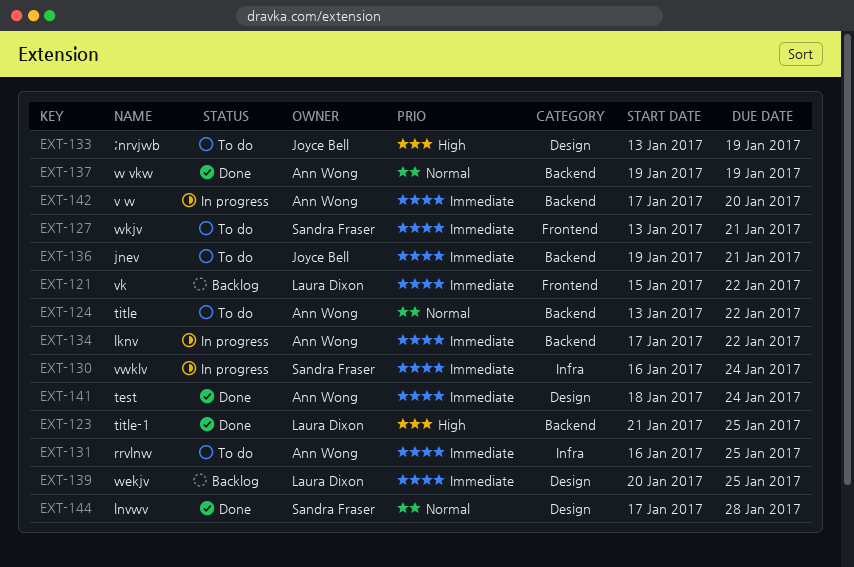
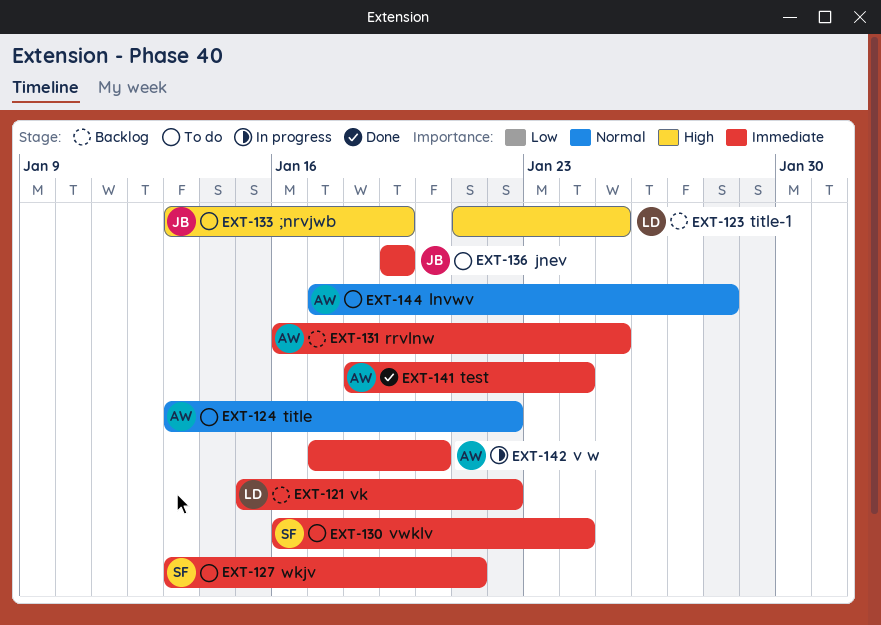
EXT-123, status: Done -> Backlog
EXT-130, status: In progress -> To do
EXT-131, status: To do -> Backlog
EXT-134: present -> none
EXT-136, due: Jan 21 -> Jan 19
EXT-137: present -> none
EXT-139: present -> none
EXT-144, status: Done -> To do
EXT-144, owner: Sandra Fraser -> Ann Wong

